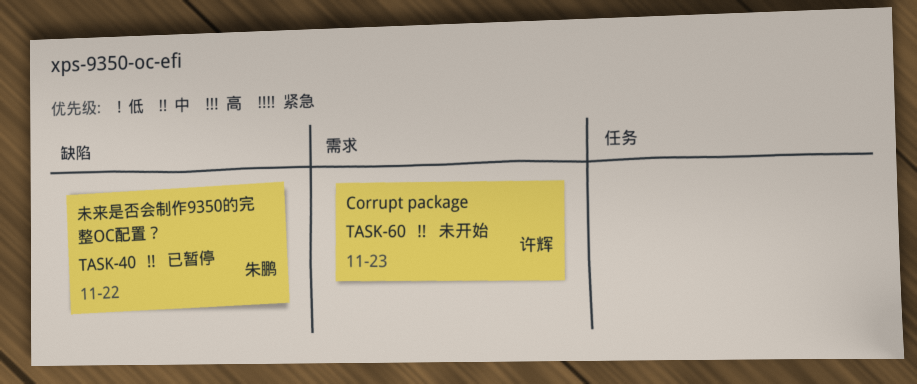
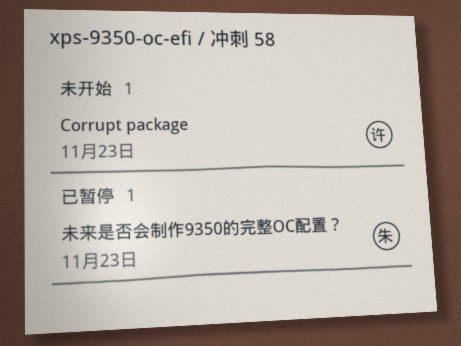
未来是否会制作9350的完整OC配置？, due: Nov 22 -> Nov 23

